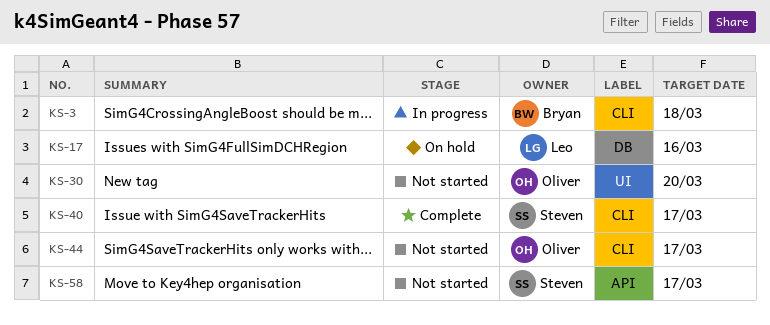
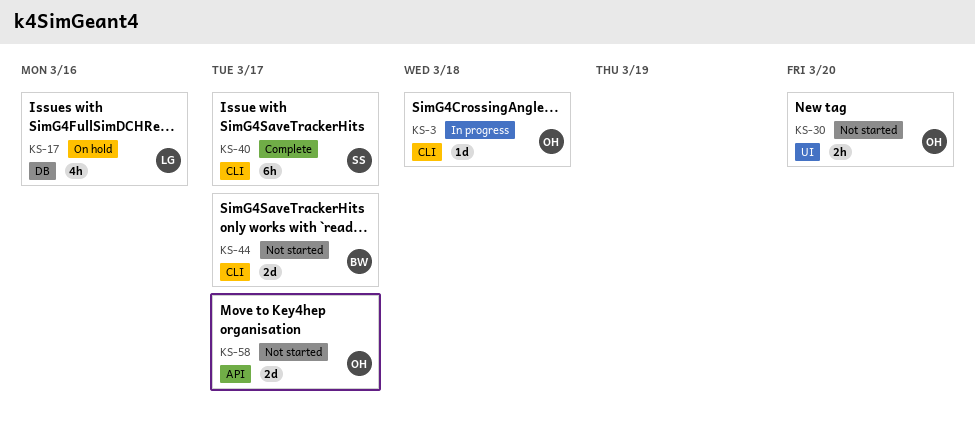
KS-3, owner: Bryan -> Oliver
KS-44, owner: Oliver -> Bryan
KS-58, owner: Steven -> Oliver

